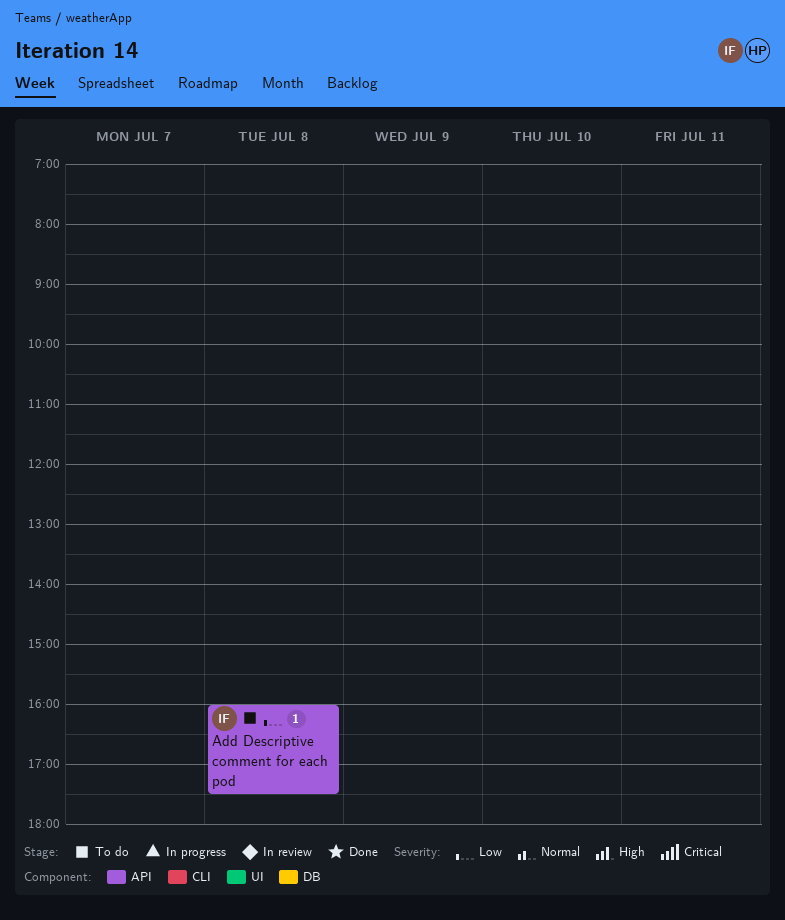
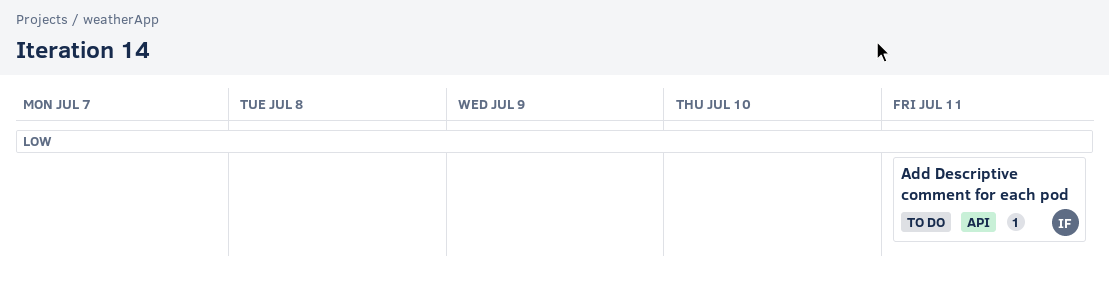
Add Descriptive comment for each pod, day: Jul 8 -> Jul 11

